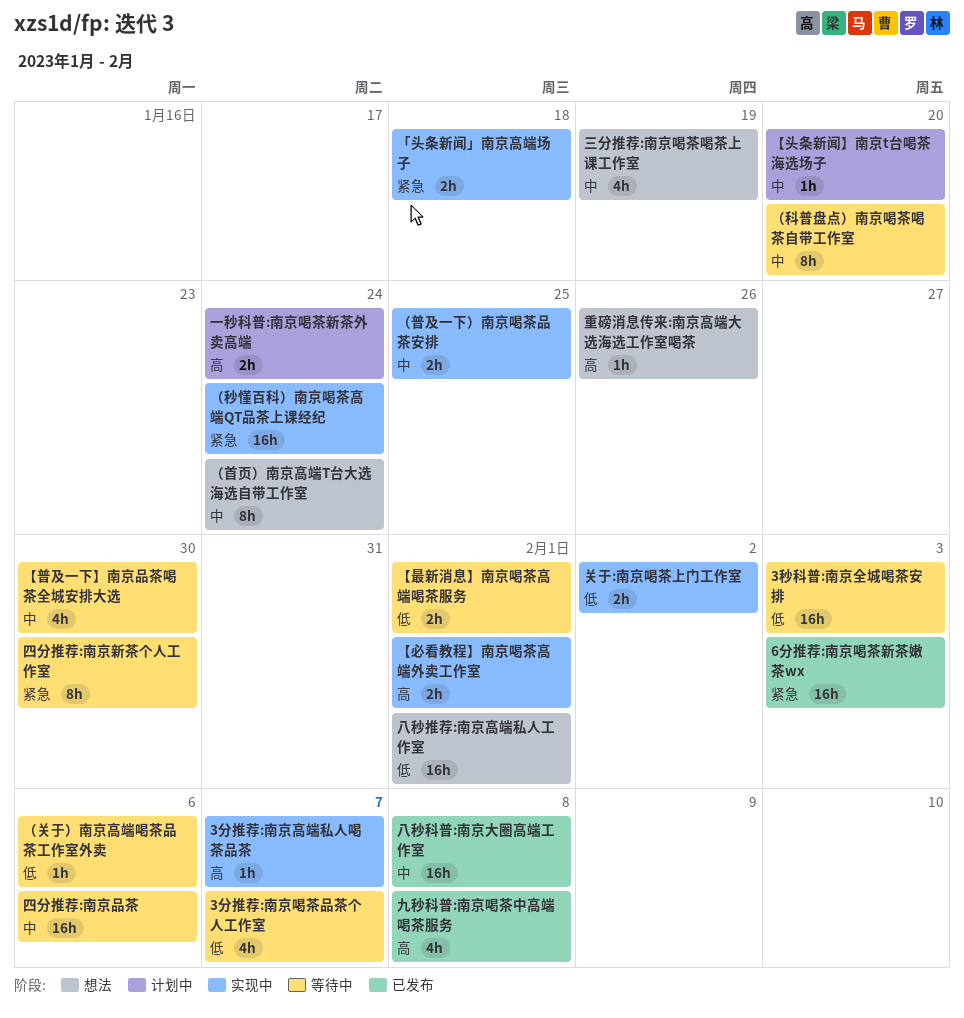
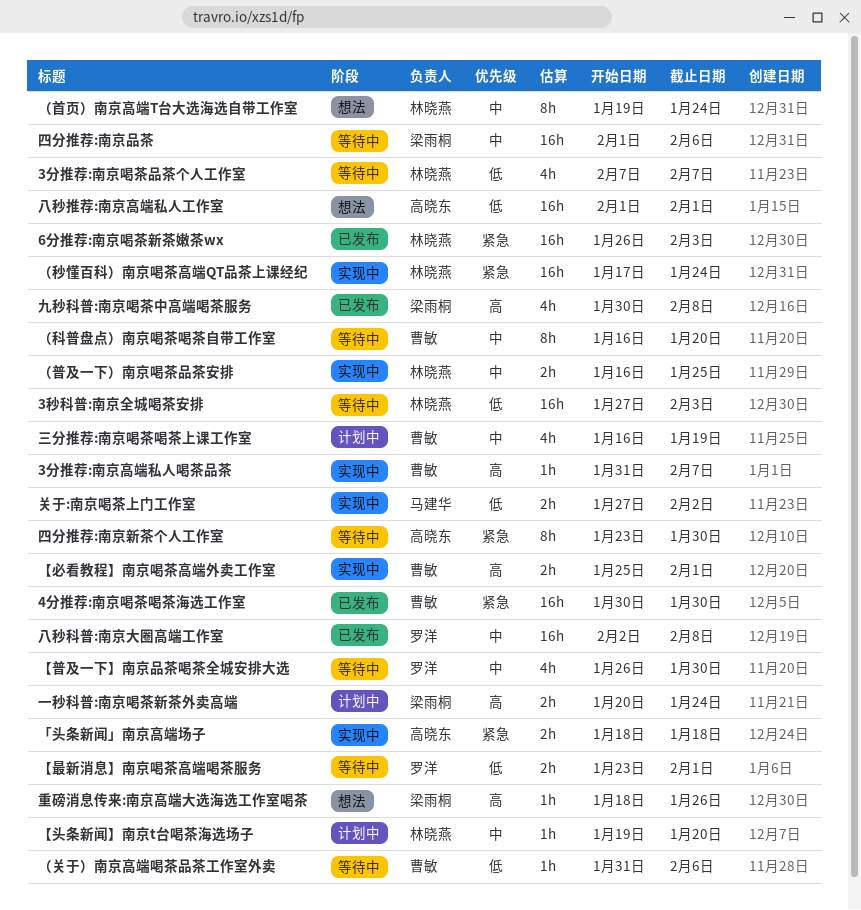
4分推荐:南京喝茶喝茶海选工作室: none -> present
三分推荐:南京喝茶喝茶上课工作室, status: 想法 -> 计划中

